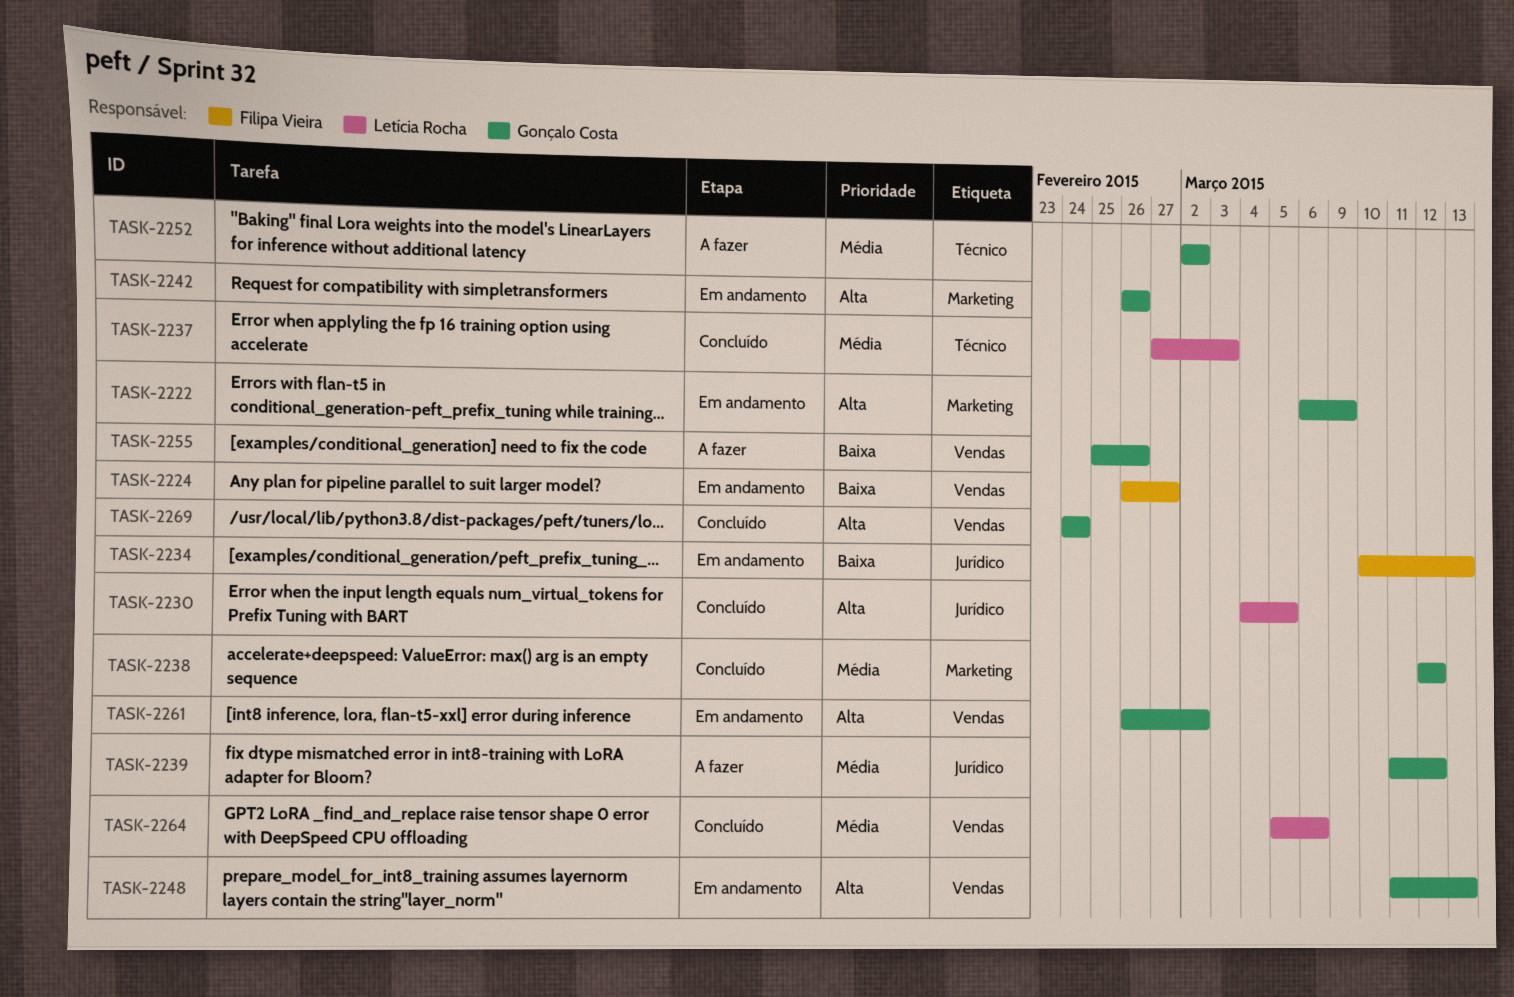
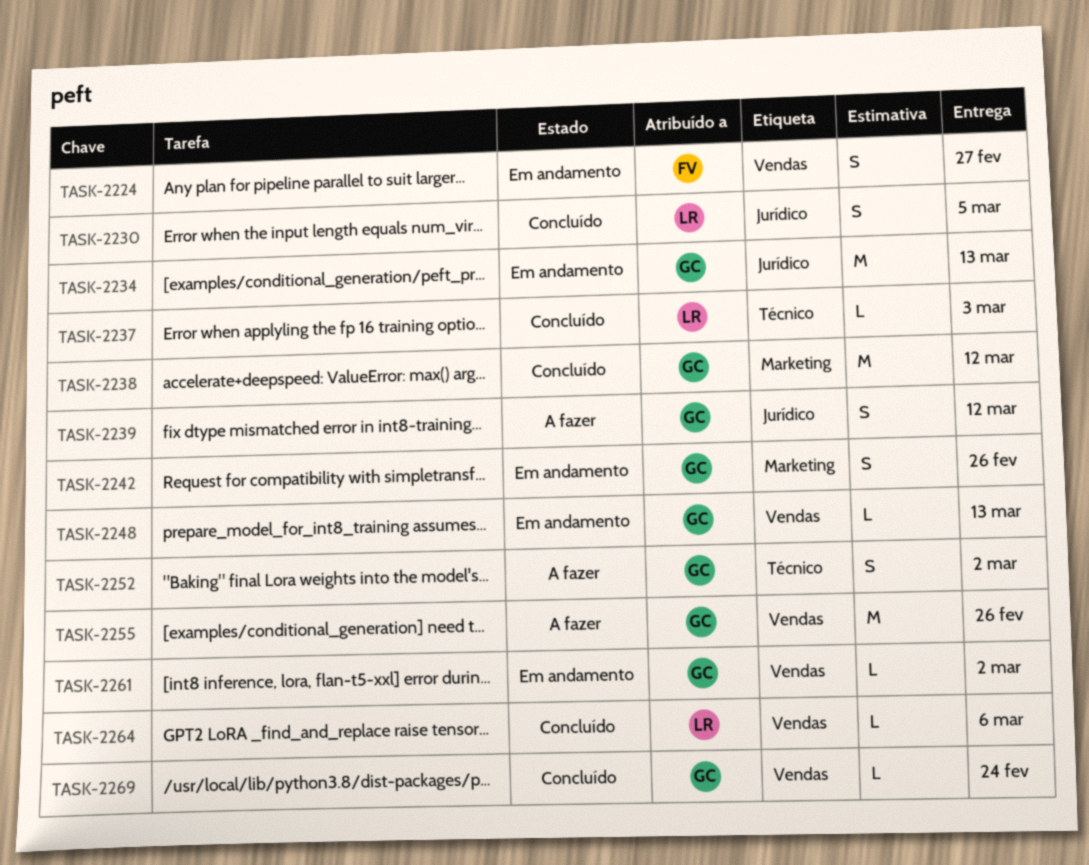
TASK-2222: present -> none
TASK-2234, owner: Filipa Vieira -> Gonçalo Costa

